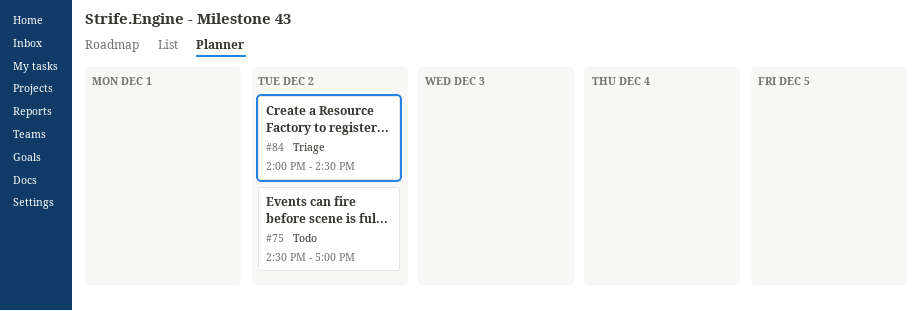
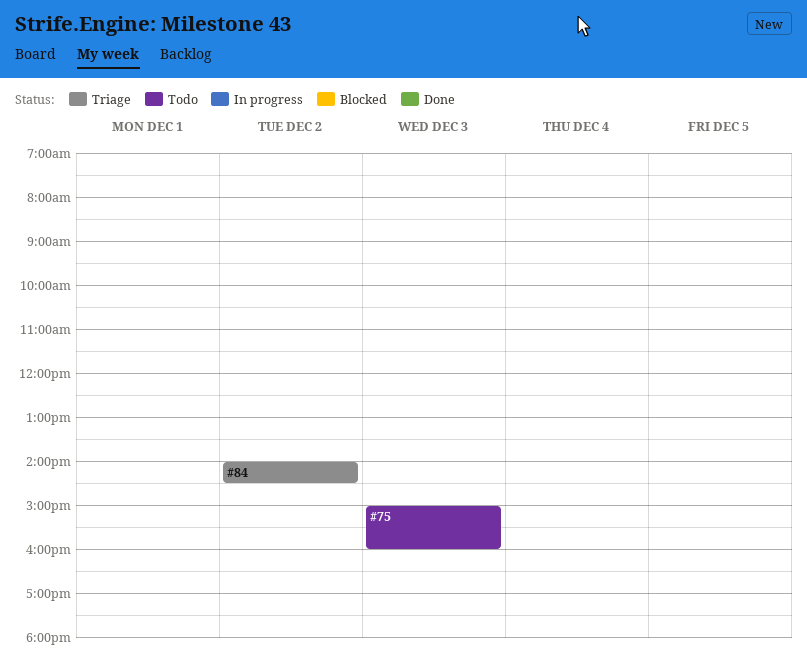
#75, day: Dec 2 -> Dec 3
#75, begins: 14:30 -> 15:00
#75, ends: 17:00 -> 16:00

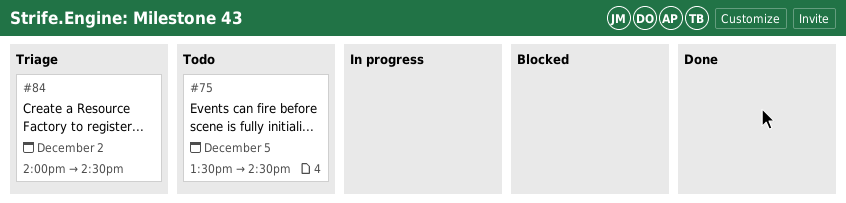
#75, day: Dec 3 -> Dec 5
#75, begins: 15:00 -> 13:30
#75, ends: 16:00 -> 14:30

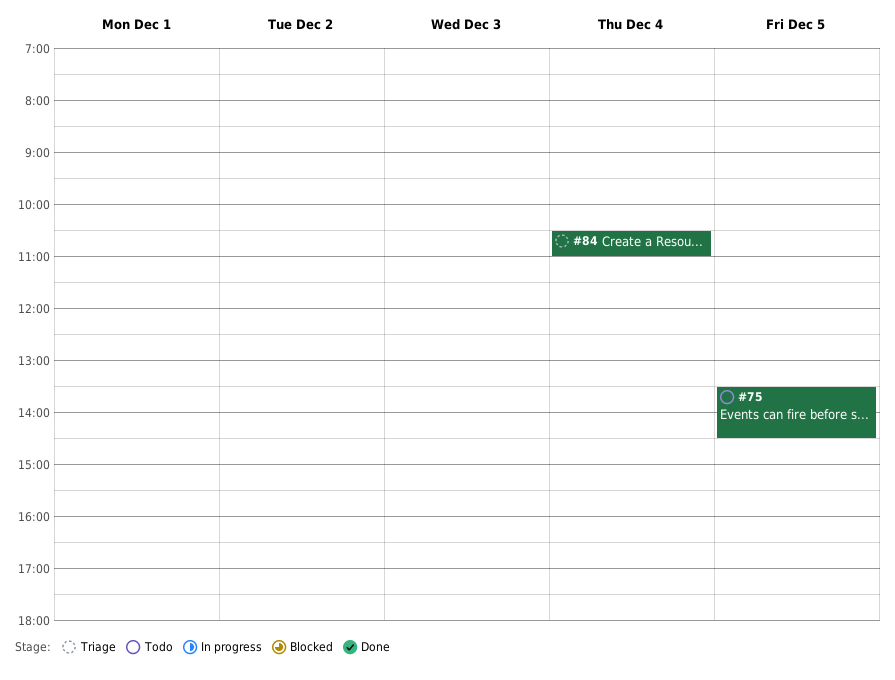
#84, day: Dec 2 -> Dec 4
#84, begins: 14:00 -> 10:30
#84, ends: 14:30 -> 11:00

